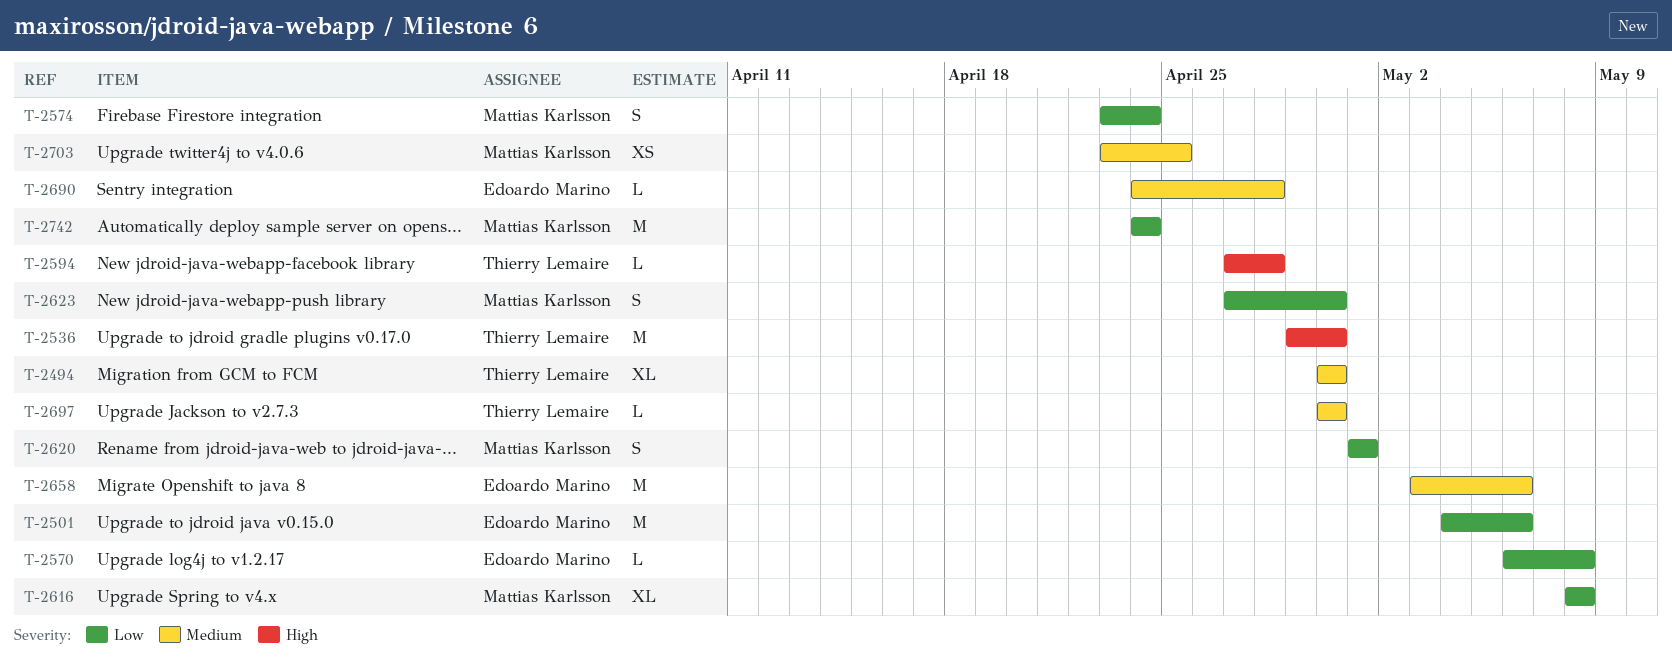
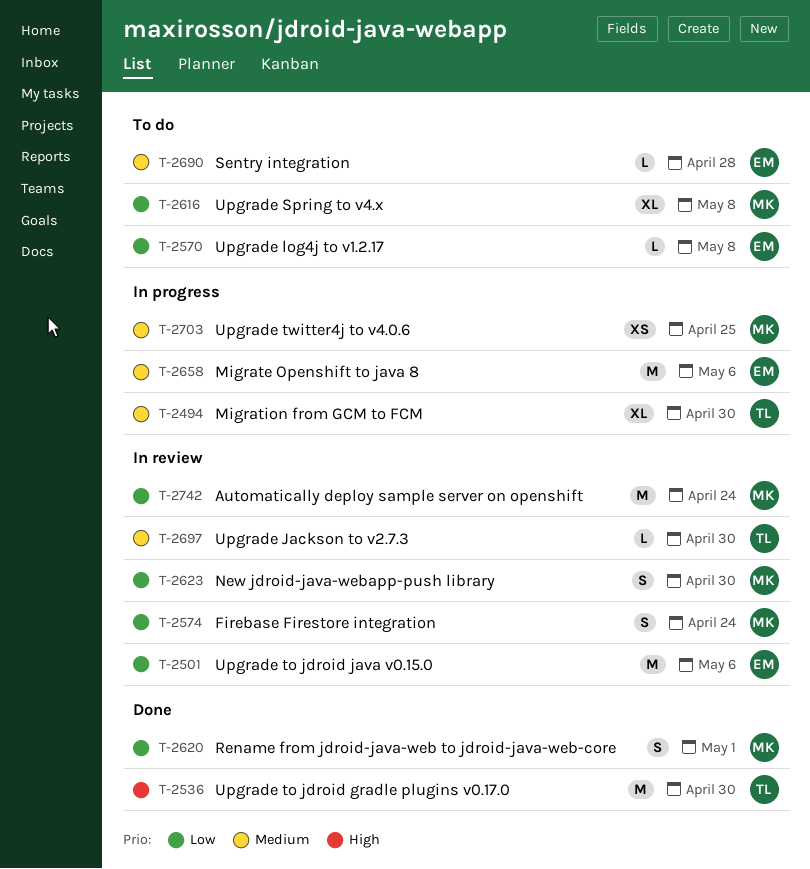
T-2594: present -> none

